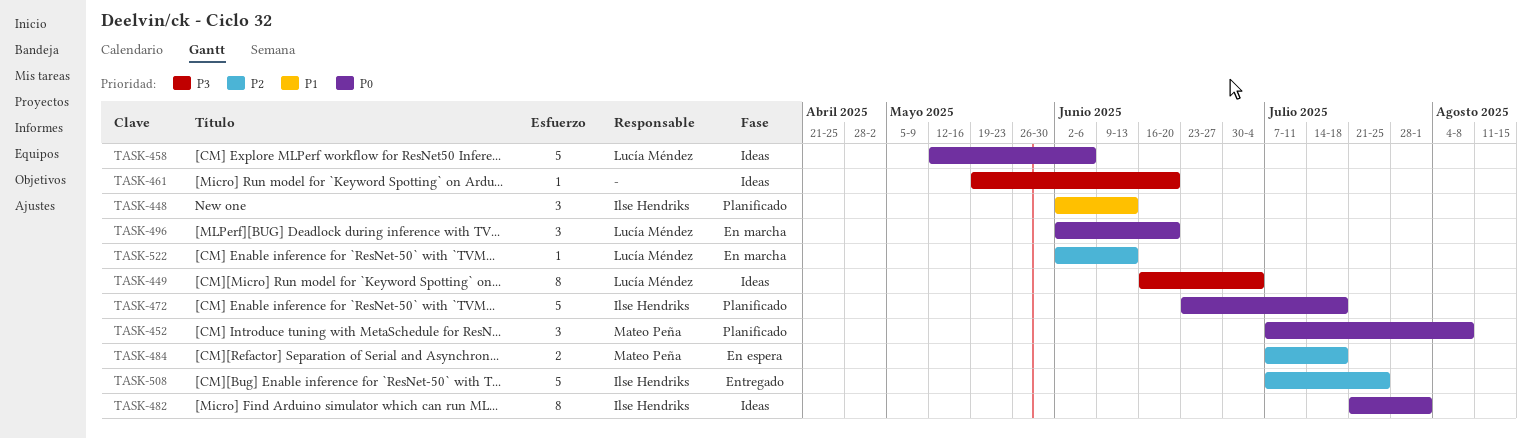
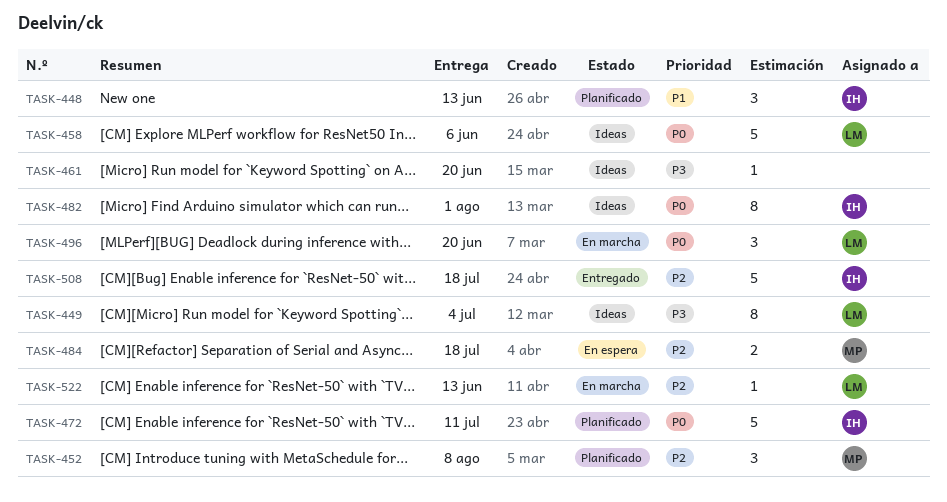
TASK-452, priority: P0 -> P2
TASK-472, due: Jul 18 -> Jul 11
TASK-508, due: Jul 25 -> Jul 18

